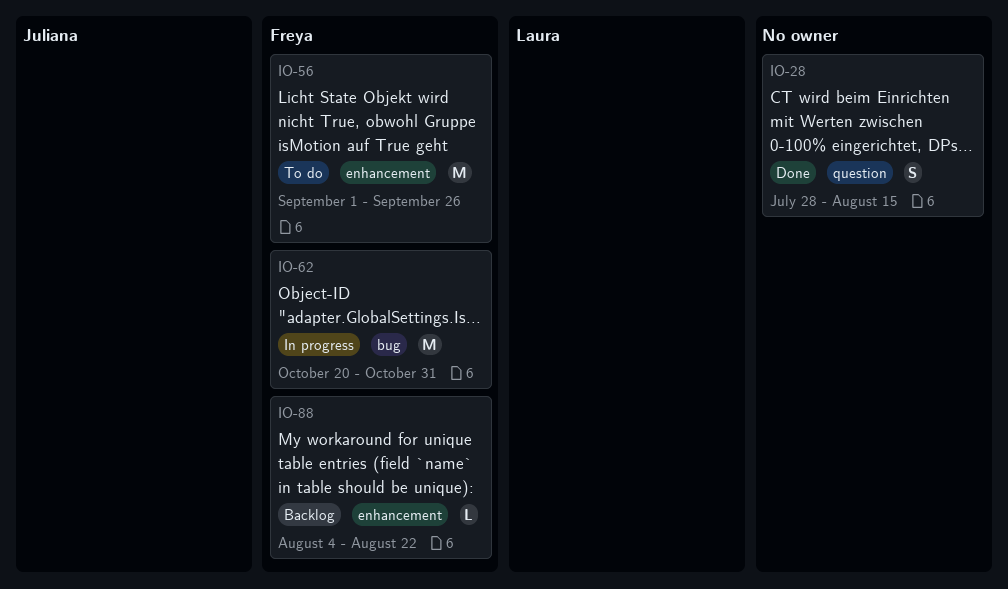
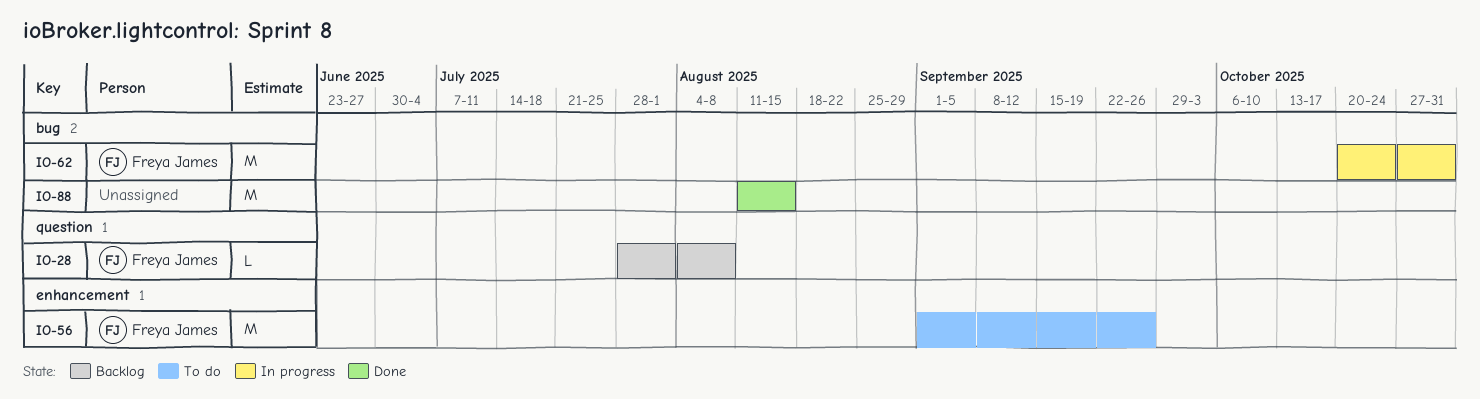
IO-28, status: Done -> Backlog
IO-28, owner: none -> Freya James
IO-28, estimate: S -> L
IO-28, due: Aug 15 -> Aug 8
IO-88, status: Backlog -> Done
IO-88, owner: Freya James -> none
IO-88, label: enhancement -> bug
IO-88, estimate: L -> M
IO-88, start: Aug 4 -> Aug 11
IO-88, due: Aug 22 -> Aug 15

